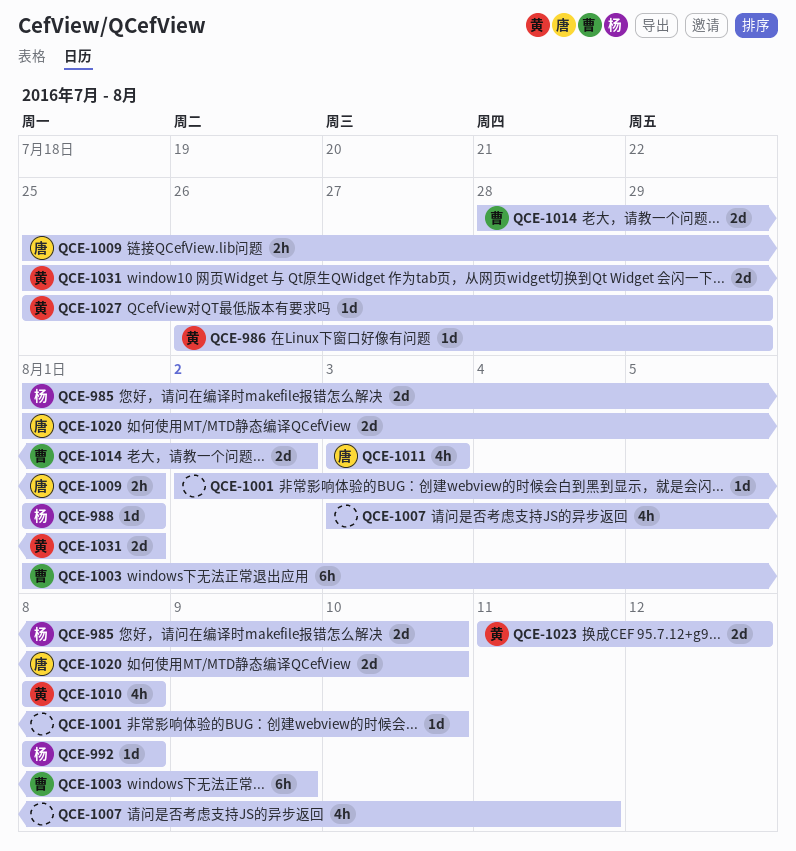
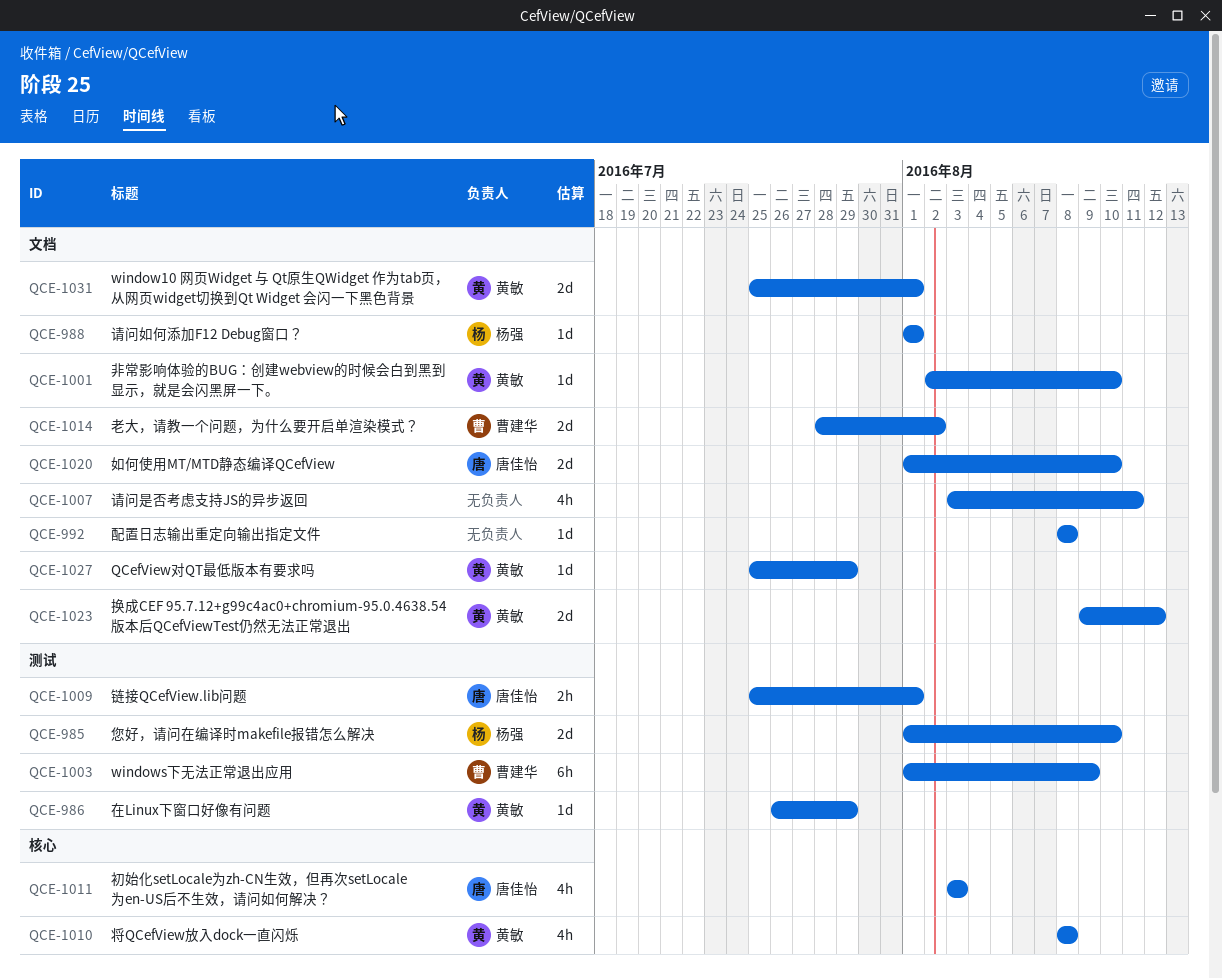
QCE-992, owner: 杨强 -> none
QCE-1001, owner: none -> 黄敏
QCE-1023, start: Aug 11 -> Aug 9

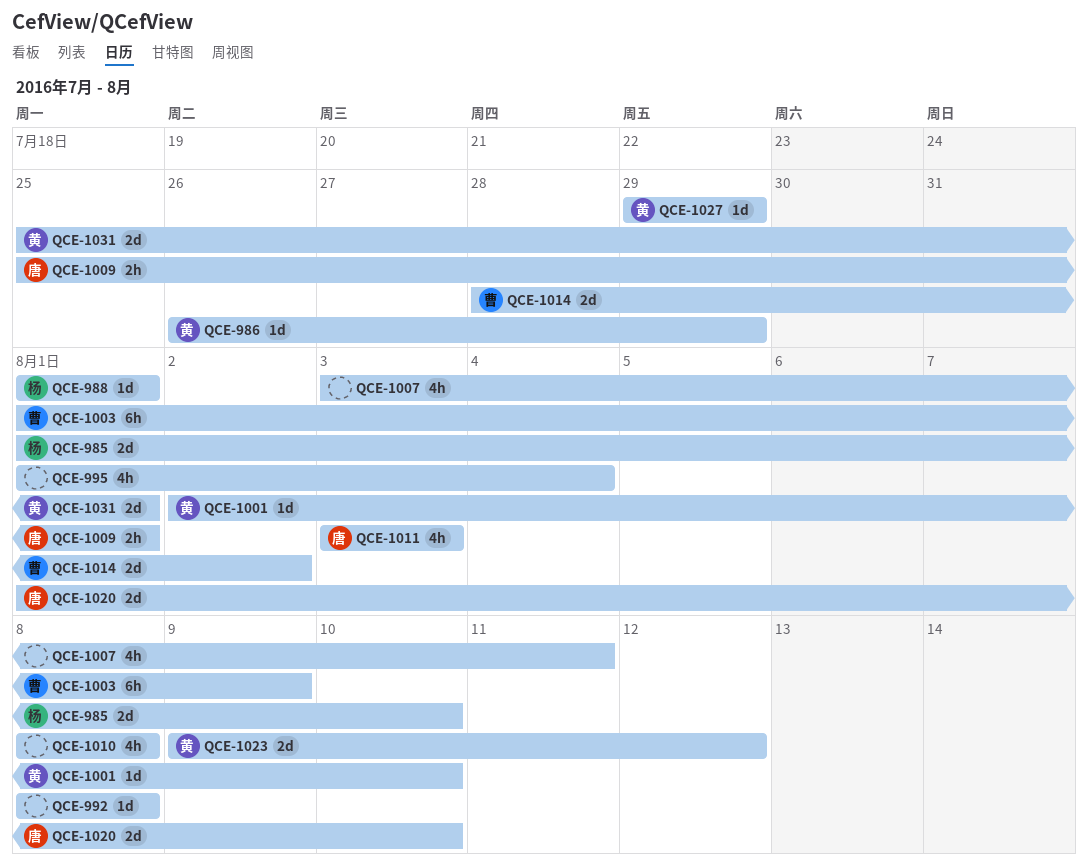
QCE-995: none -> present
QCE-1010, owner: 黄敏 -> none
QCE-1027, start: Jul 25 -> Jul 29

